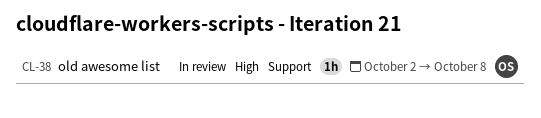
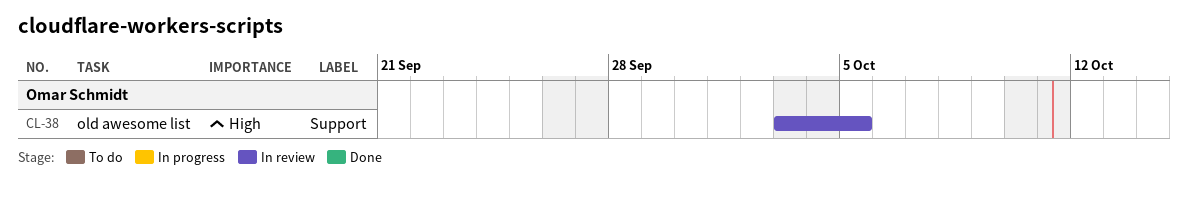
CL-38, start: Oct 2 -> Oct 3
CL-38, due: Oct 8 -> Oct 5

